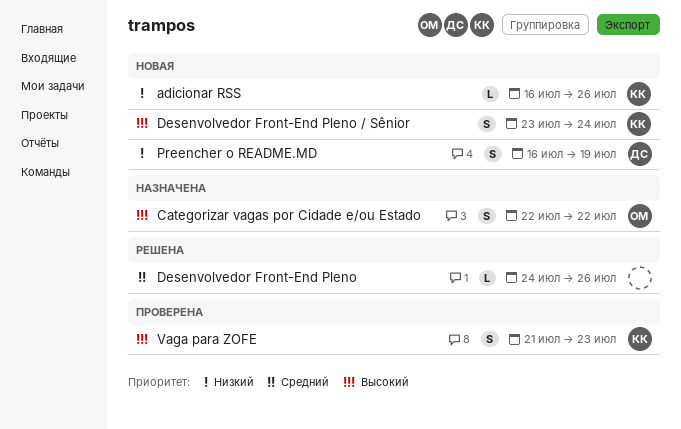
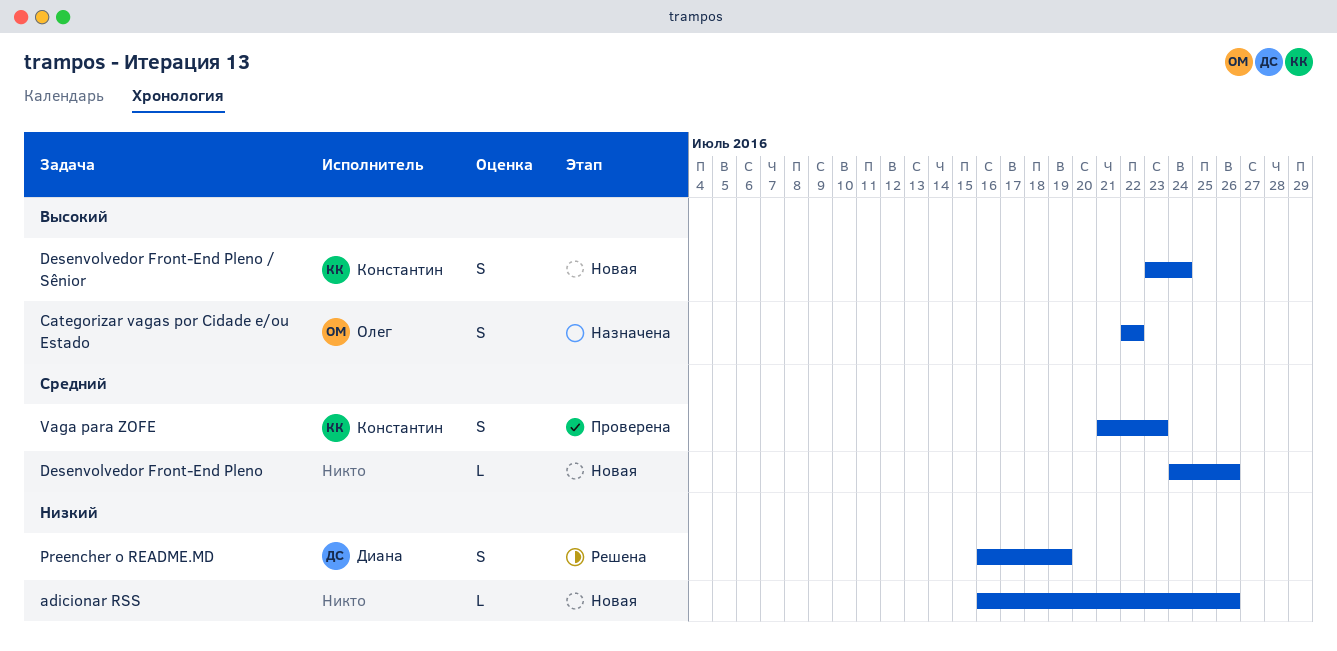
adicionar RSS, owner: Константин -> none
Desenvolvedor Front-End Pleno, status: Решена -> Новая
Preencher o README.MD, status: Новая -> Решена
Vaga para ZOFE, priority: Высокий -> Средний

